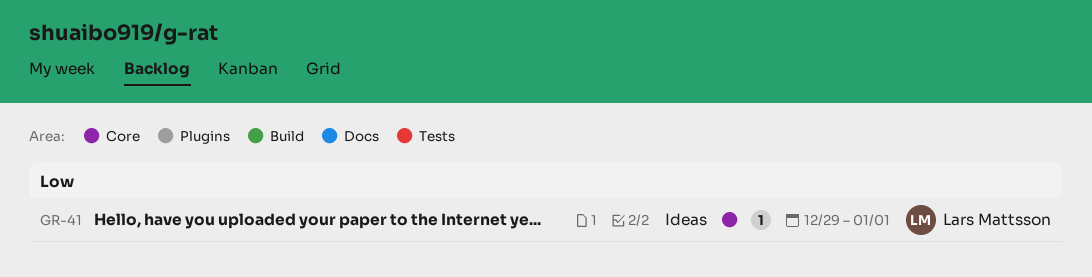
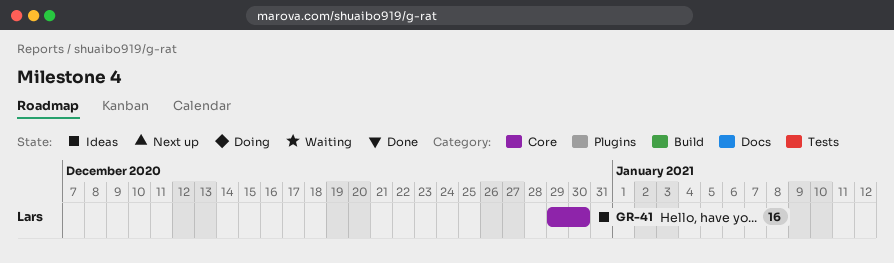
GR-41, estimate: 1 -> 16
GR-41, due: Jan 1 -> Dec 30

